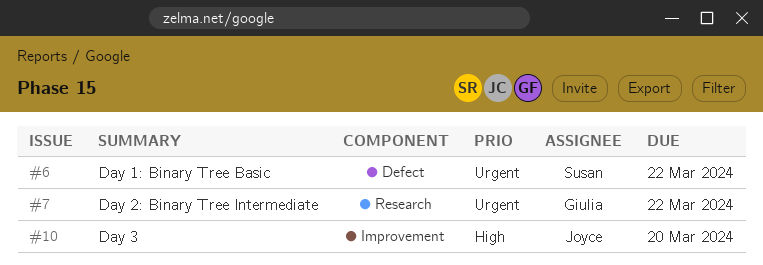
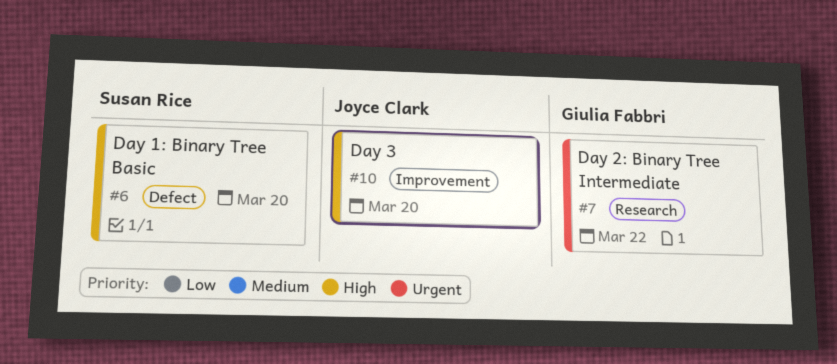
#6, priority: Urgent -> High
#6, due: Mar 22 -> Mar 20

